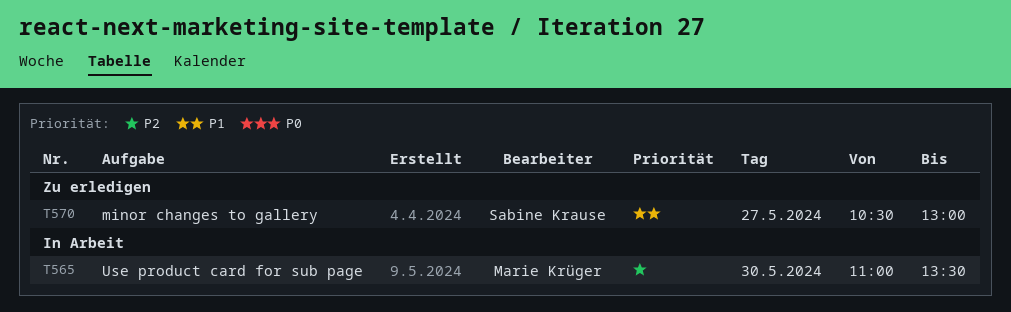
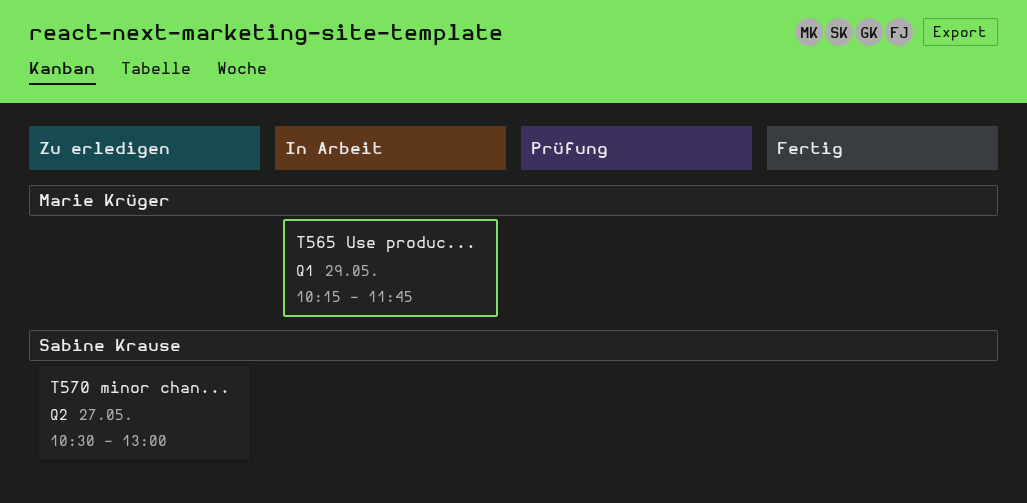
T565, day: May 30 -> May 29
T565, begins: 11:00 -> 10:15
T565, ends: 13:30 -> 11:45

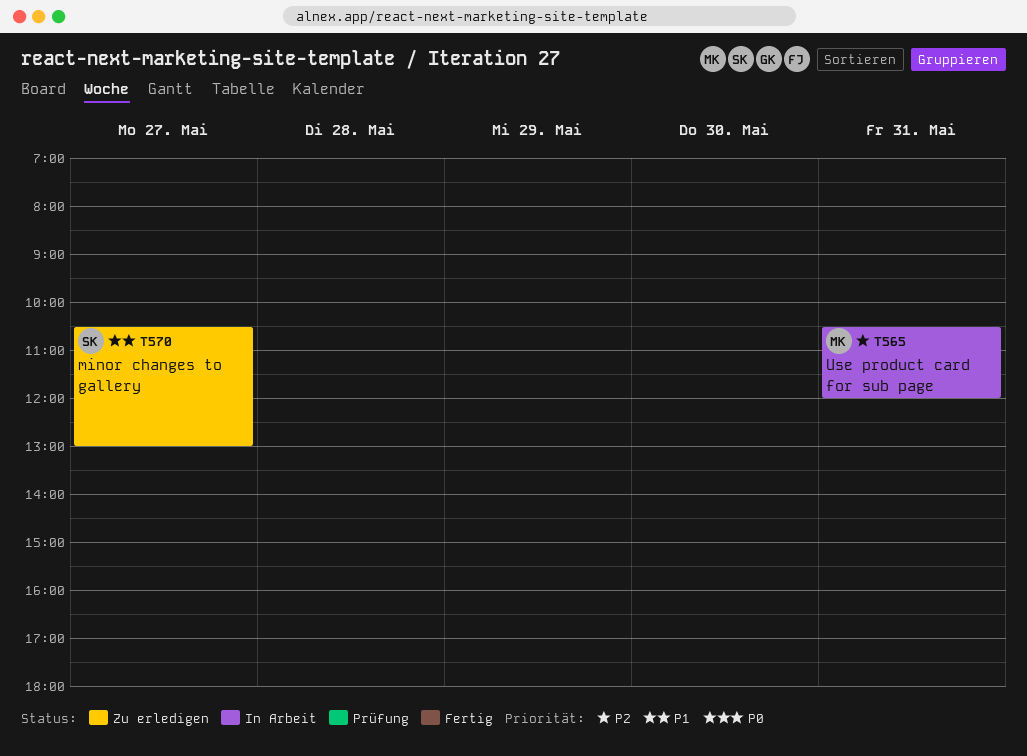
T565, day: May 29 -> May 31
T565, begins: 10:15 -> 10:30
T565, ends: 11:45 -> 12:00

